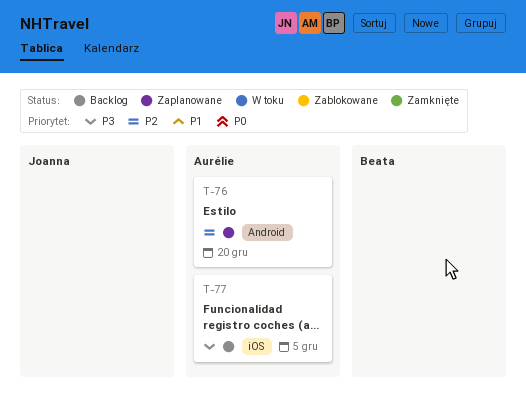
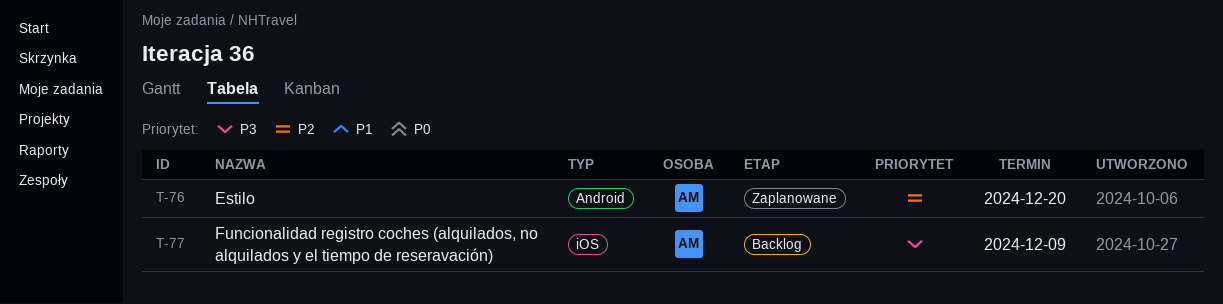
T-77, due: Dec 5 -> Dec 9

